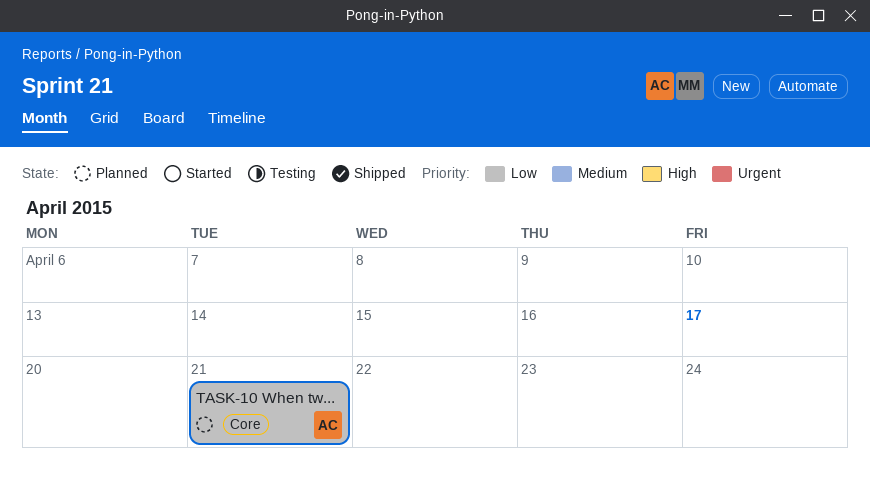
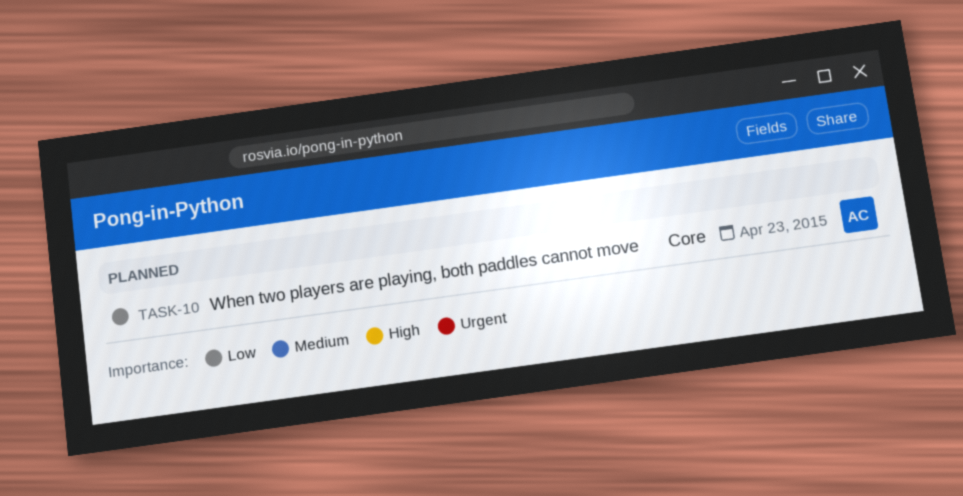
TASK-10, due: Apr 21 -> Apr 23

